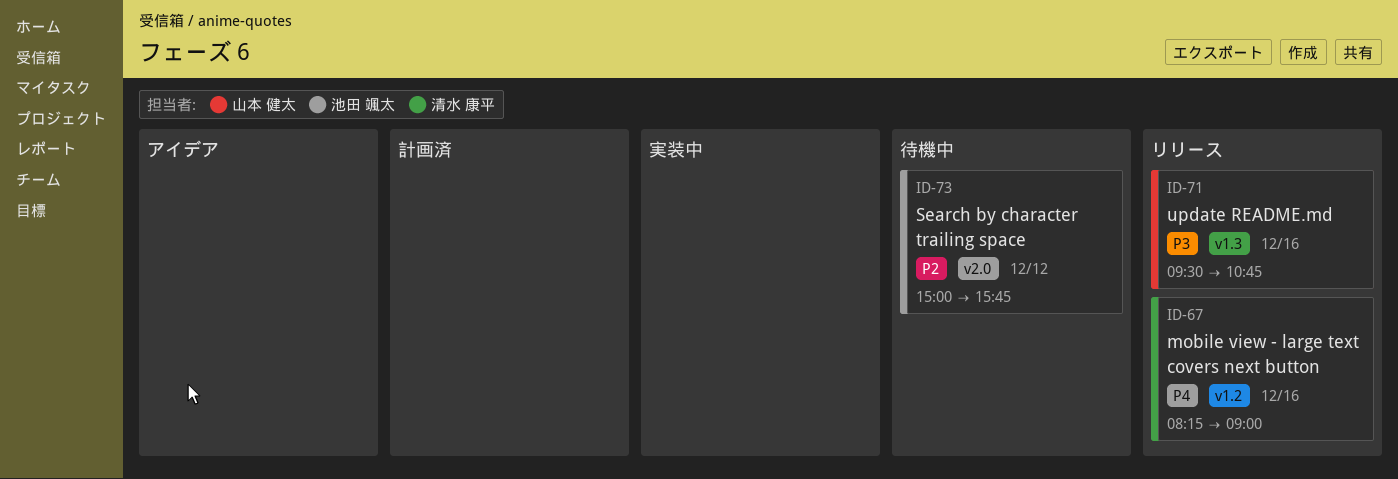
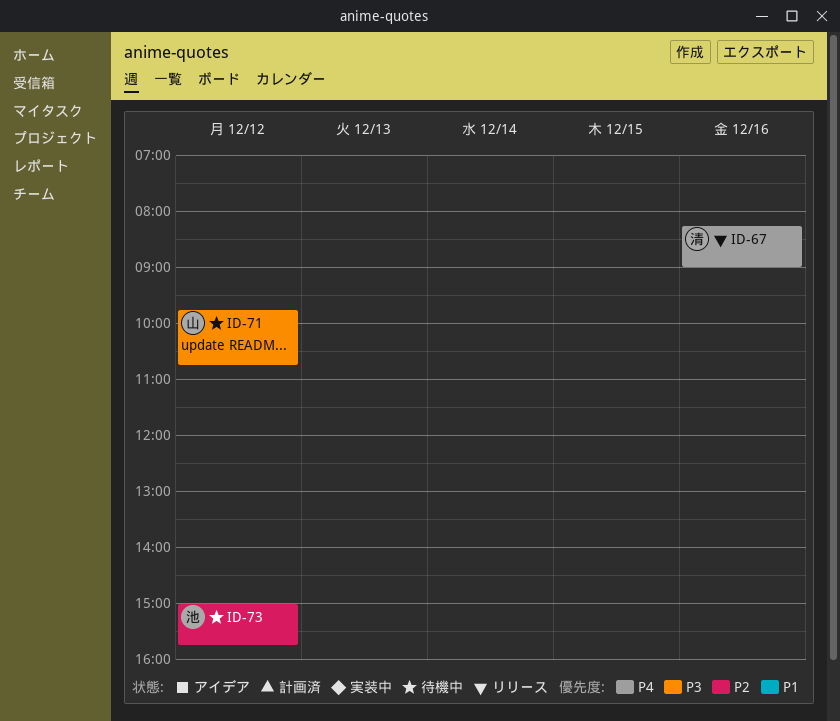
ID-71, status: リリース -> 待機中
ID-71, day: Dec 16 -> Dec 12
ID-71, begins: 09:30 -> 09:45

